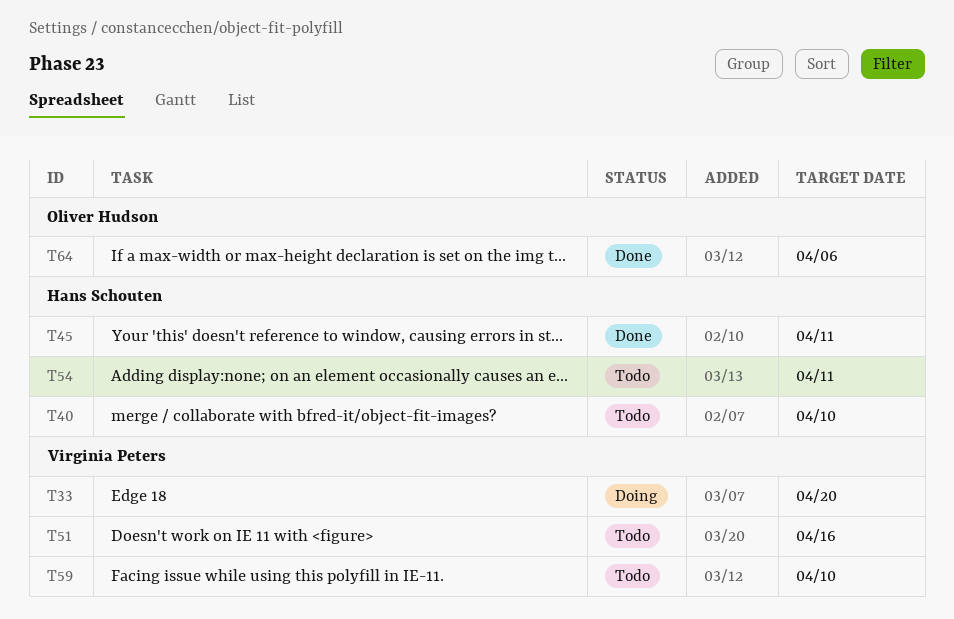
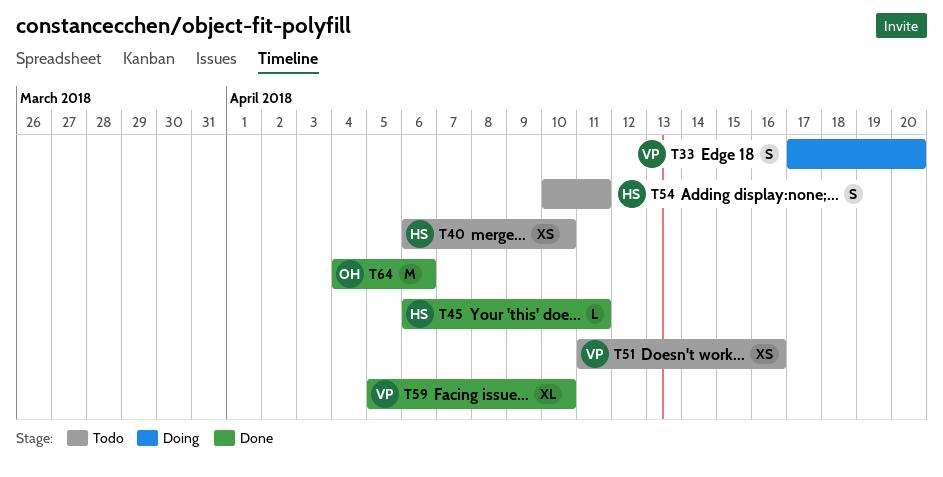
T59, status: Todo -> Done

